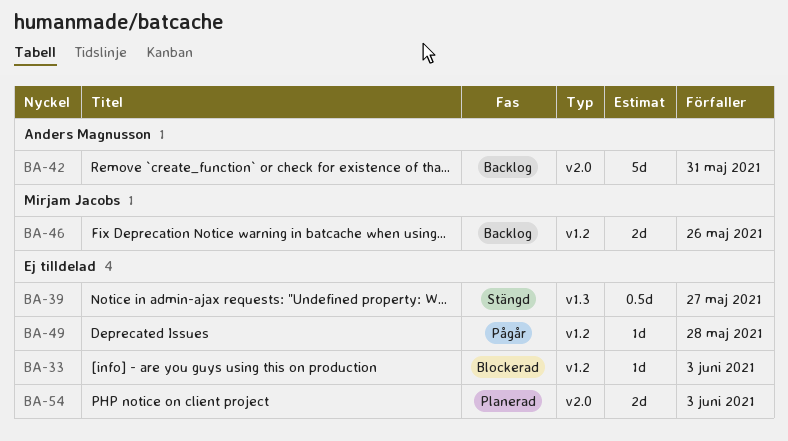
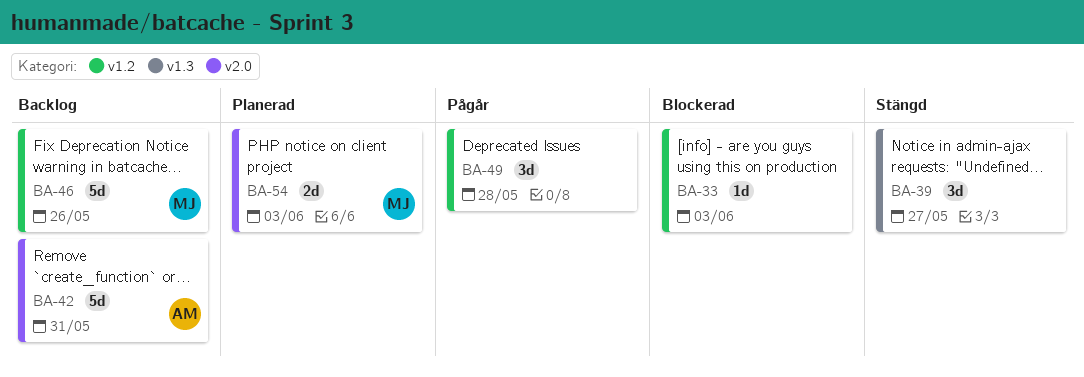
BA-39, estimate: 0.5d -> 3d
BA-46, estimate: 2d -> 5d
BA-49, estimate: 1d -> 3d
BA-54, owner: none -> Mirjam Jacobs

